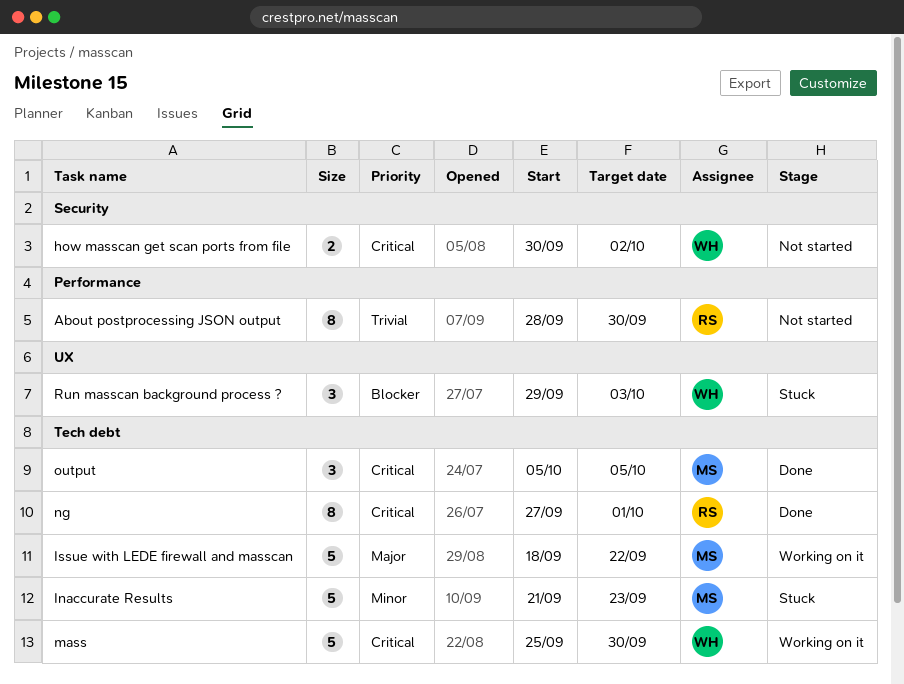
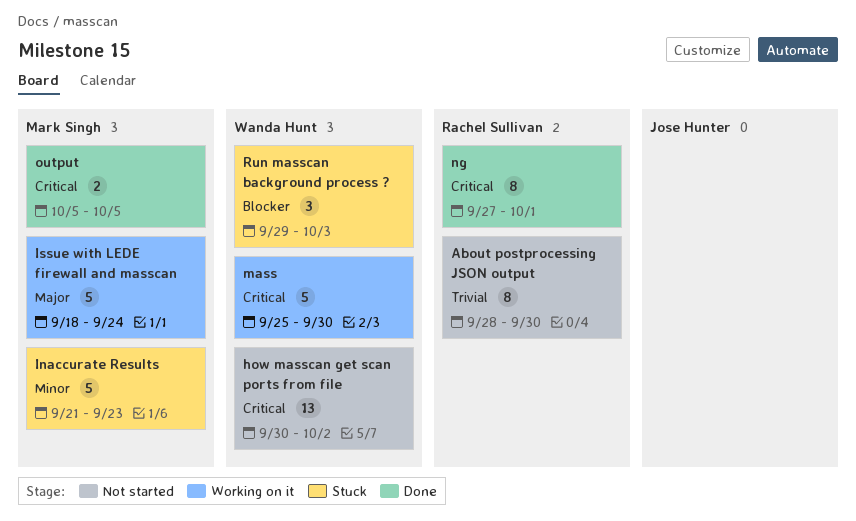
how masscan get scan ports from file, estimate: 2 -> 13
Issue with LEDE firewall and masscan, due: Sep 22 -> Sep 24
output, estimate: 3 -> 2

